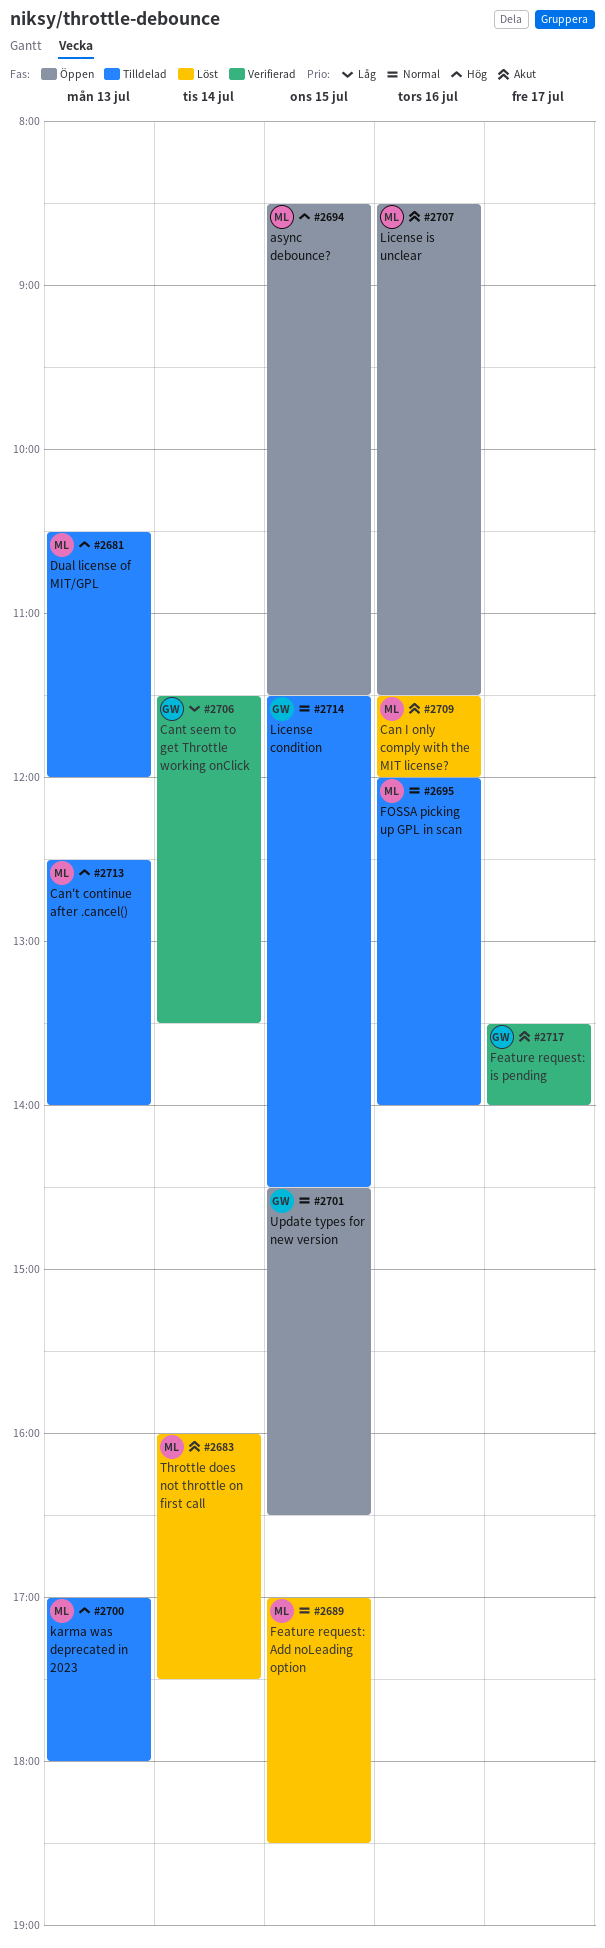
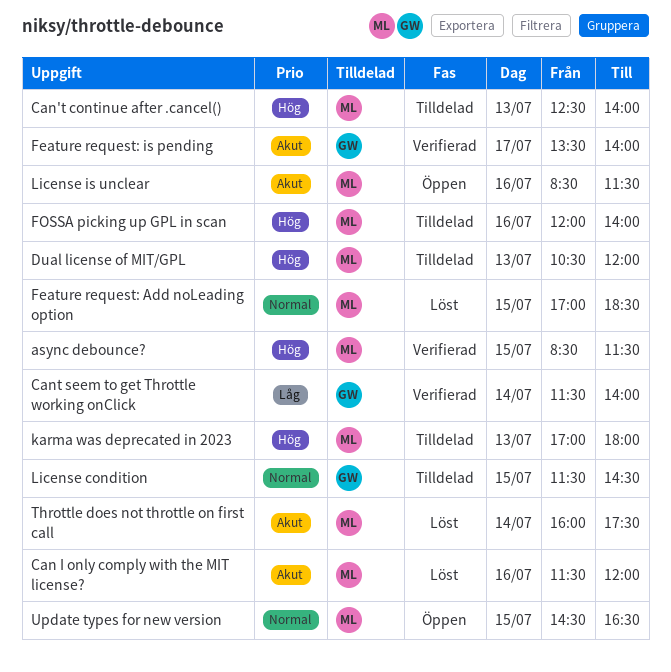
async debounce?, status: Öppen -> Verifierad
Cant seem to get Throttle working onClick, ends: 13:30 -> 14:00
FOSSA picking up GPL in scan, priority: Normal -> Hög
Update types for new version, owner: GW -> ML

